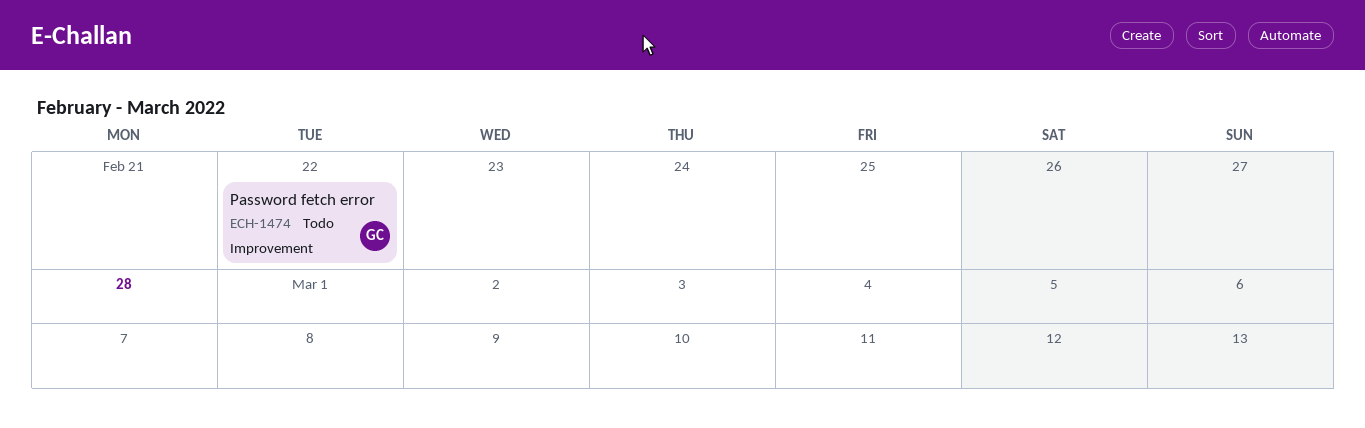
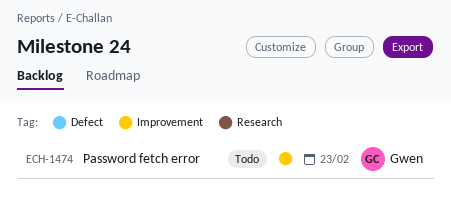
ECH-1474, due: Feb 22 -> Feb 23

